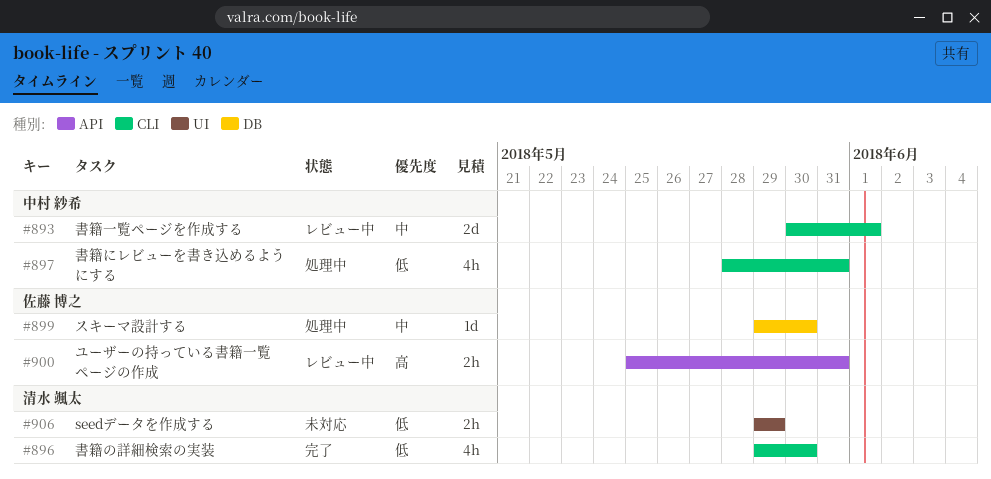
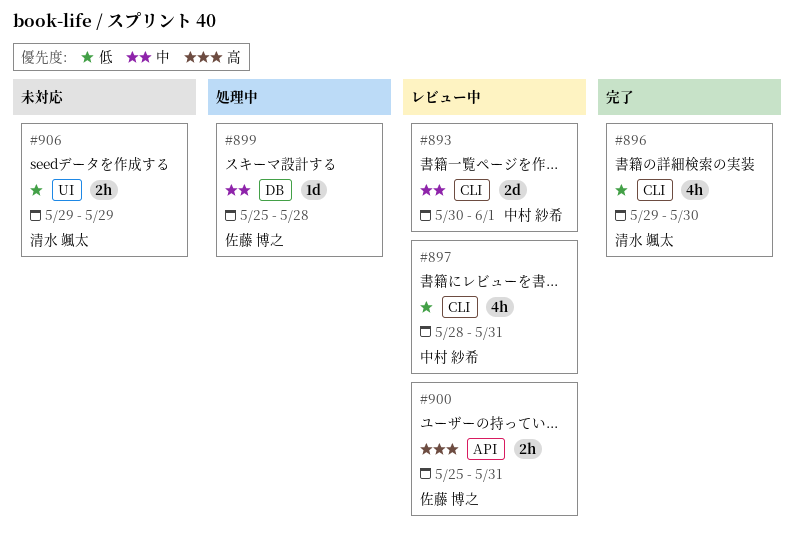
#897, status: 処理中 -> レビュー中
#899, start: May 29 -> May 25
#899, due: May 30 -> May 28

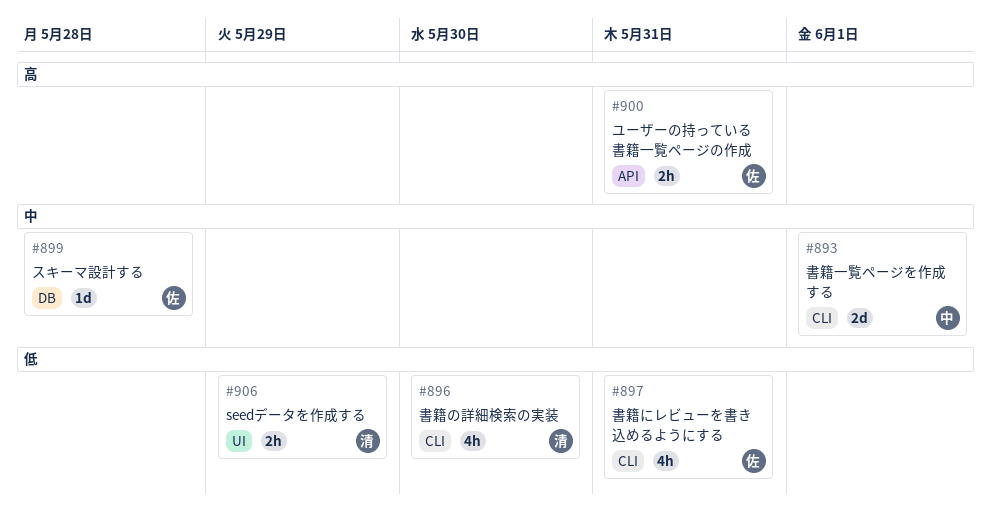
#897, owner: 中村 紗希 -> 佐藤 博之

